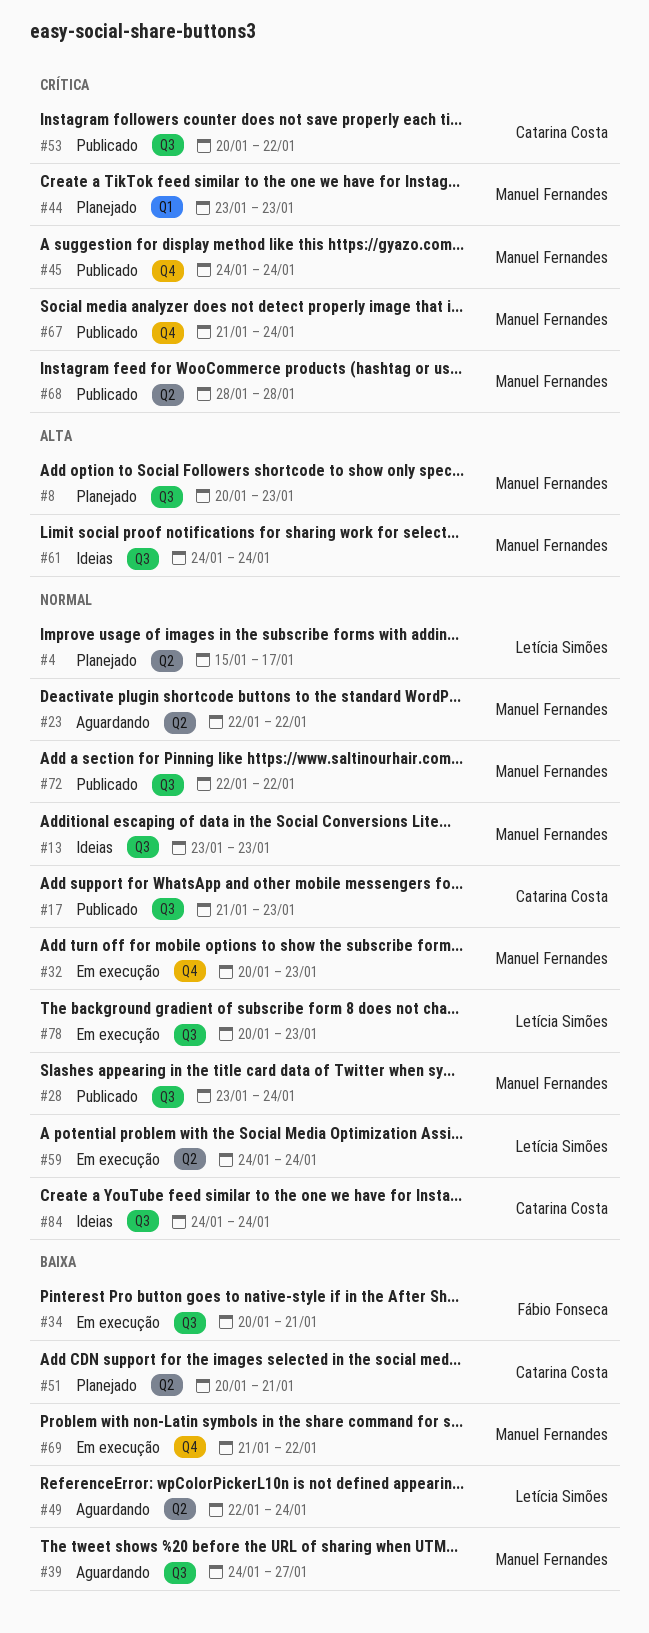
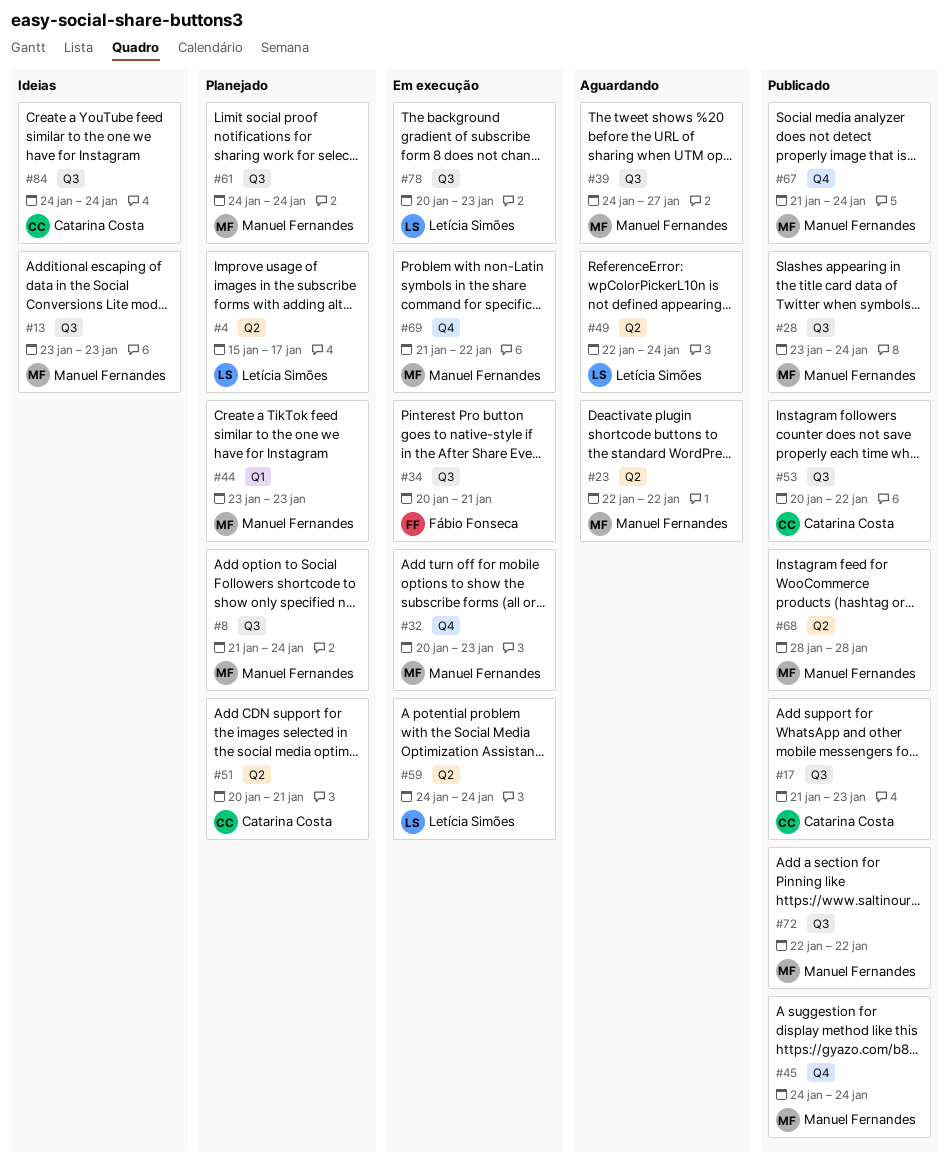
#8, start: Jan 20 -> Jan 21
#8, due: Jan 23 -> Jan 24
#61, status: Ideias -> Planejado

